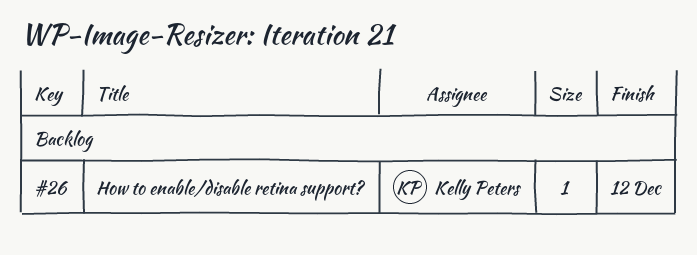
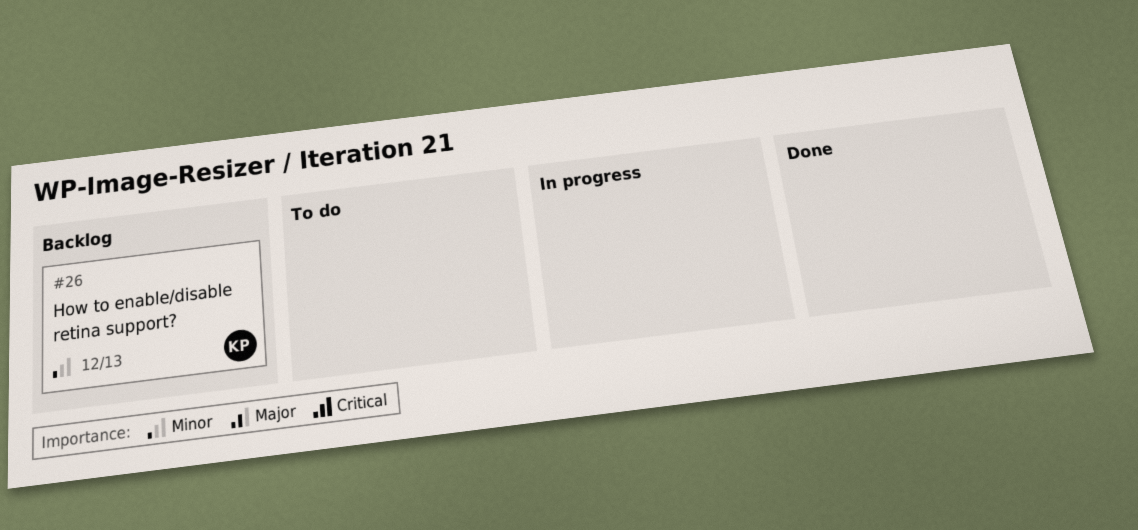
#26, due: Dec 12 -> Dec 13

